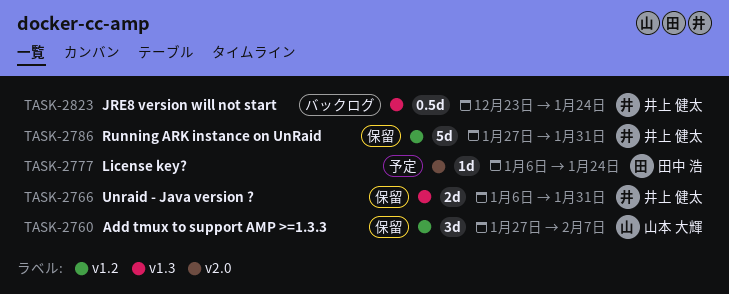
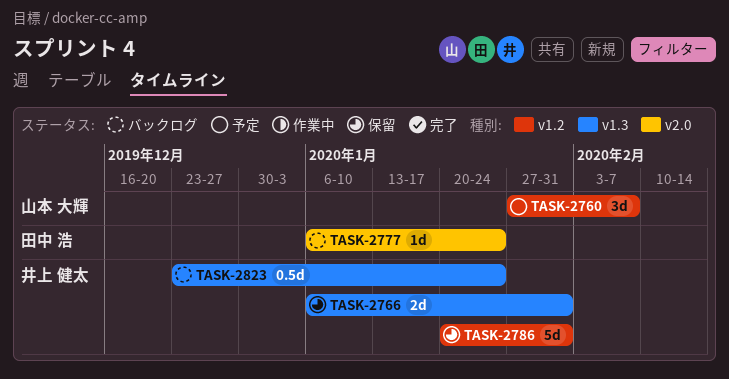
TASK-2760, status: 保留 -> 予定
TASK-2777, status: 予定 -> バックログ
TASK-2786, start: Jan 27 -> Jan 20

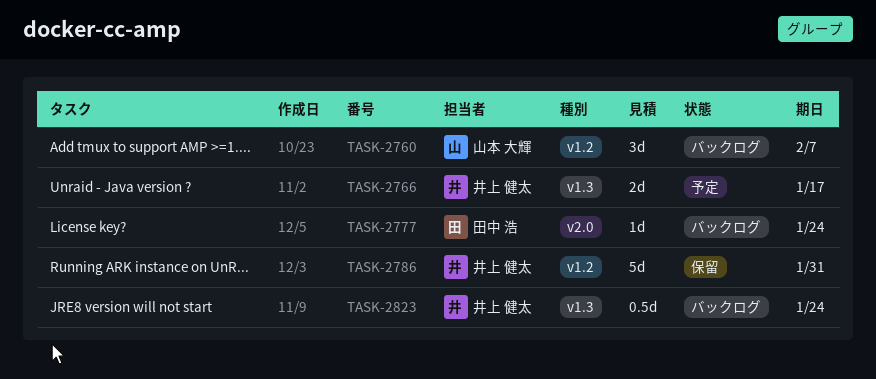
TASK-2760, status: 予定 -> バックログ
TASK-2766, status: 保留 -> 予定
TASK-2766, due: Jan 31 -> Jan 17

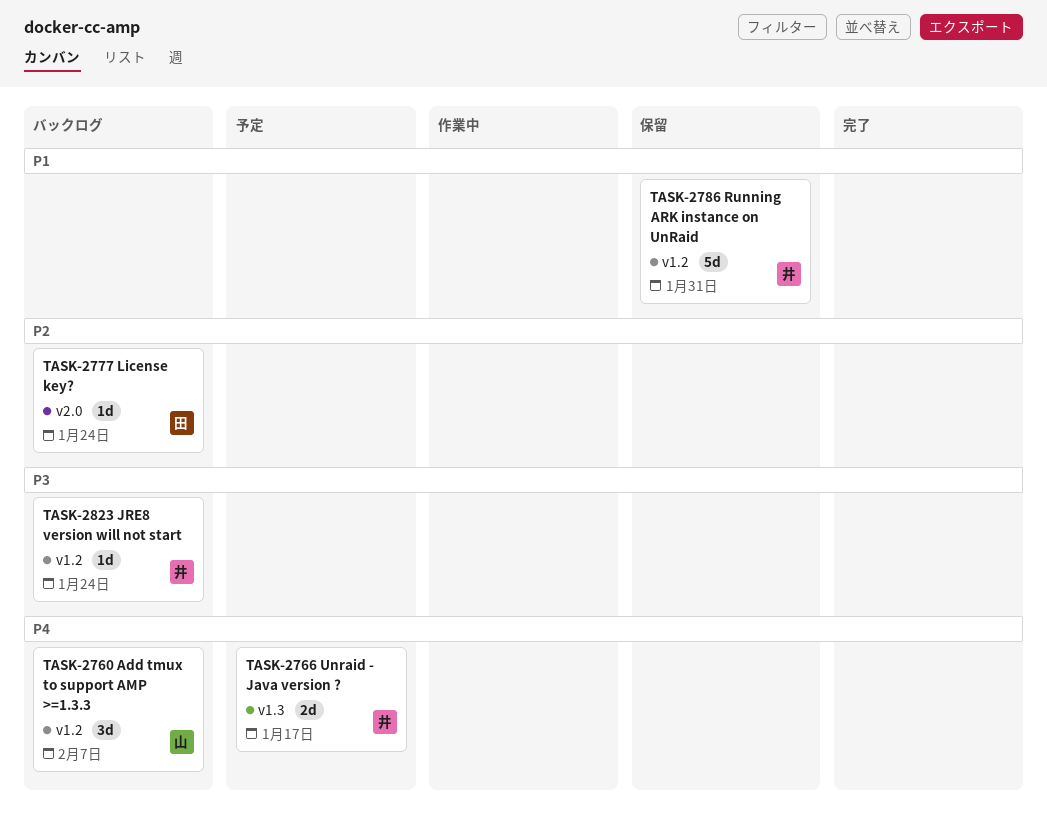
TASK-2823, label: v1.3 -> v1.2
TASK-2823, estimate: 0.5d -> 1d

